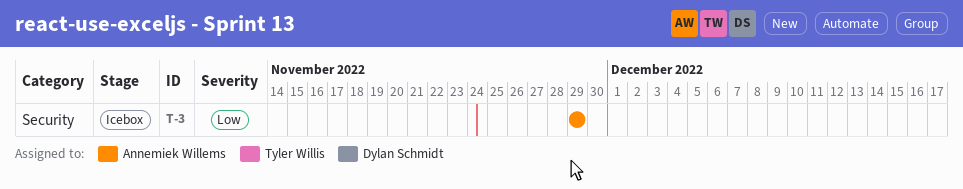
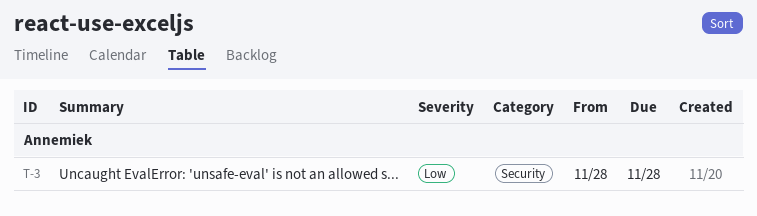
T-3, start: Nov 29 -> Nov 28
T-3, due: Nov 29 -> Nov 28

